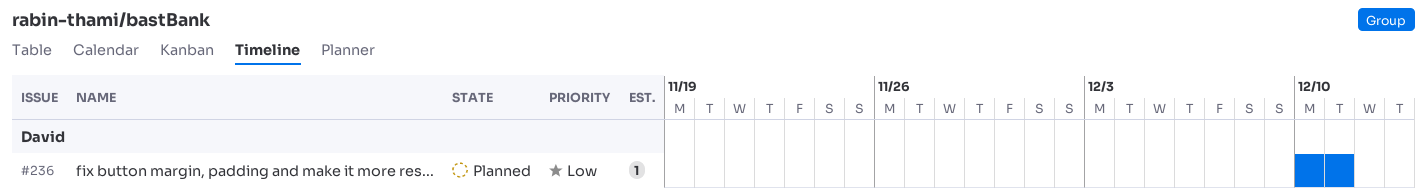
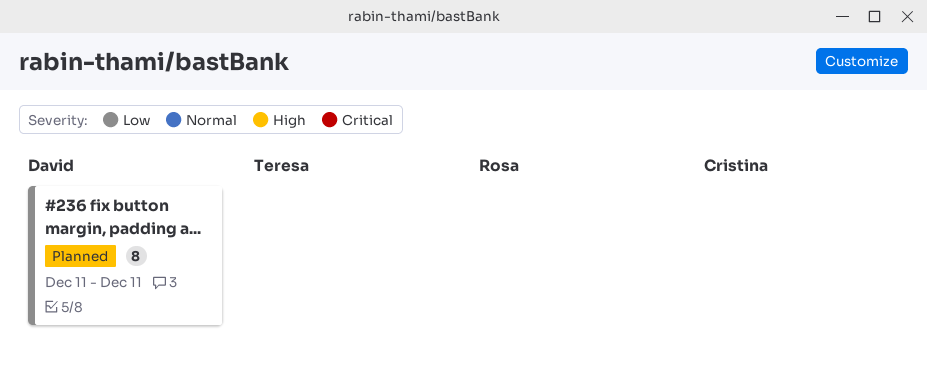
#236, estimate: 1 -> 8
#236, start: Dec 10 -> Dec 11

